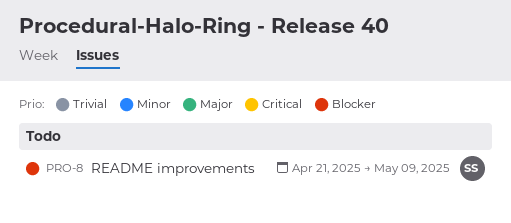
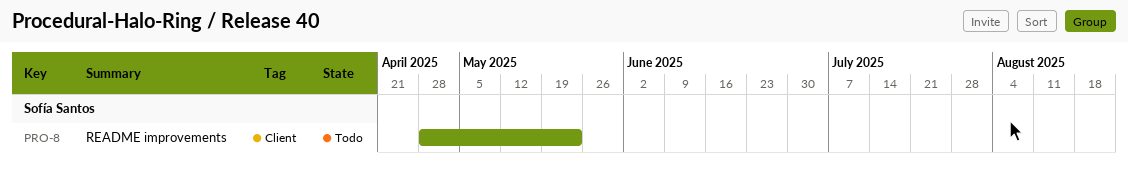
PRO-8, start: Apr 21 -> Apr 28
PRO-8, due: May 9 -> May 23

